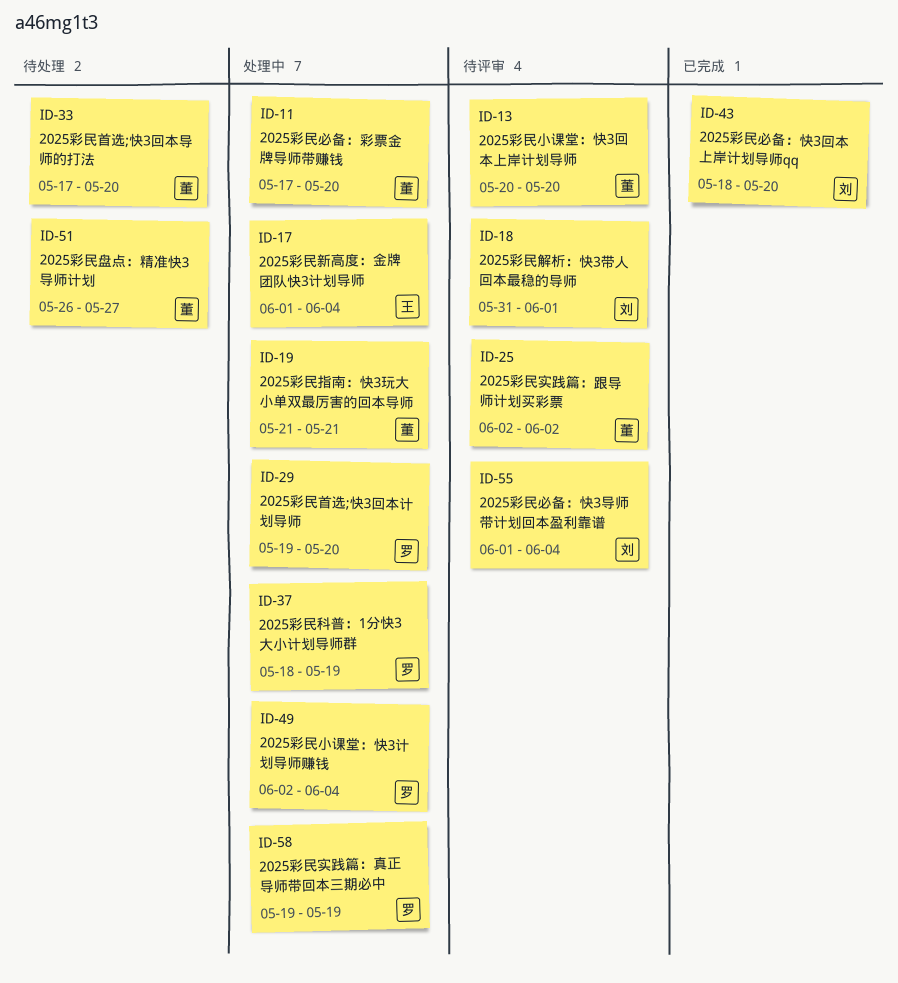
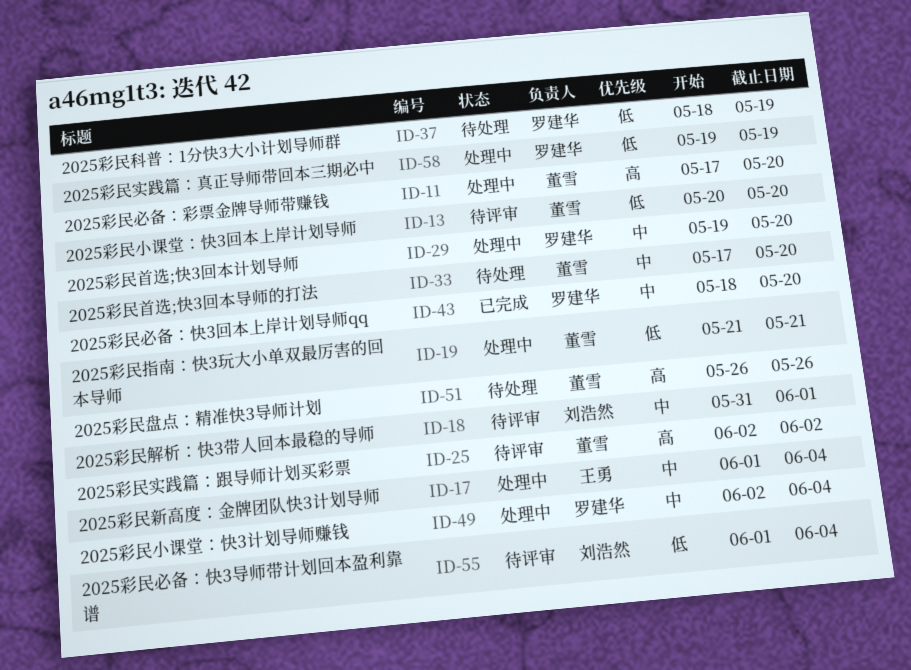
ID-37, status: 处理中 -> 待处理
ID-43, owner: 刘浩然 -> 罗建华
ID-51, due: May 27 -> May 26

